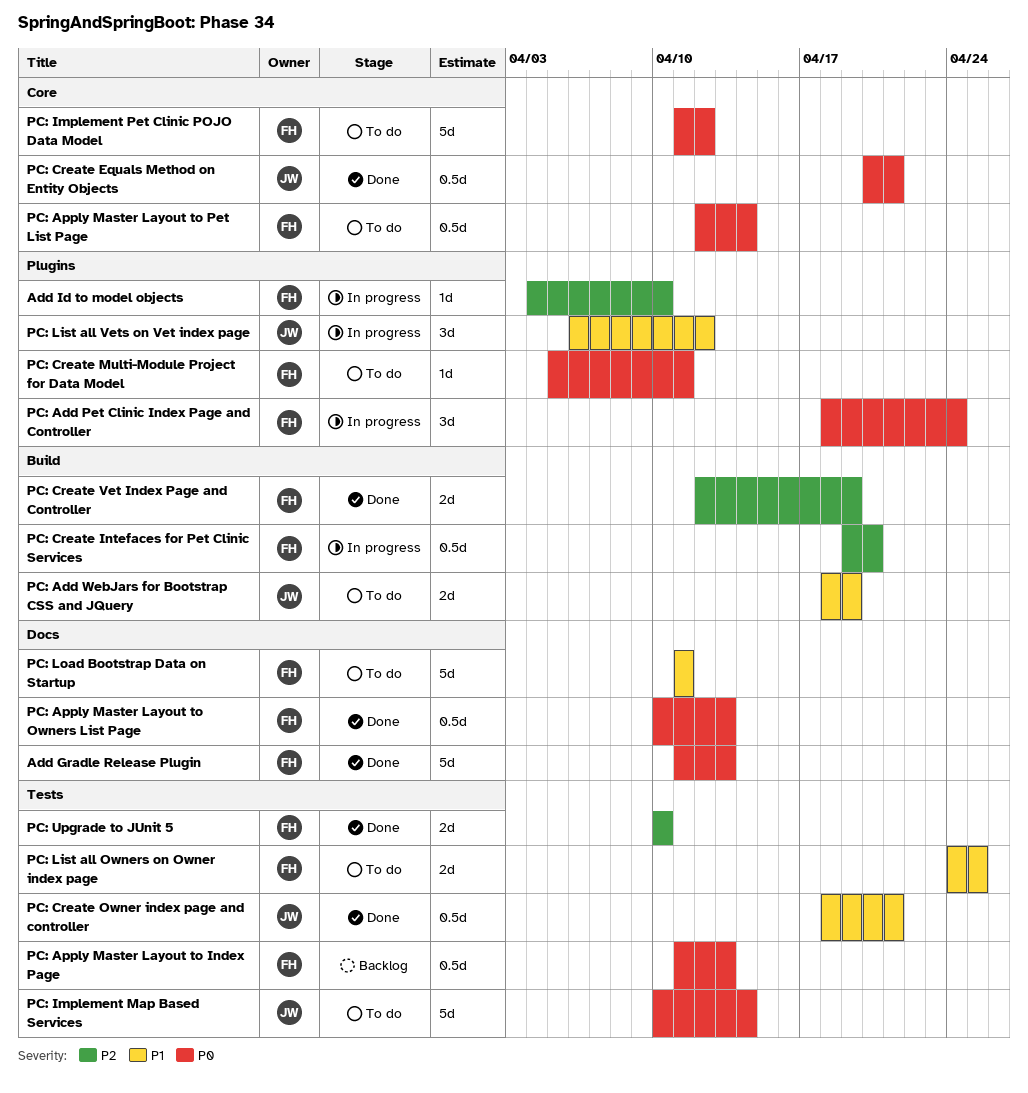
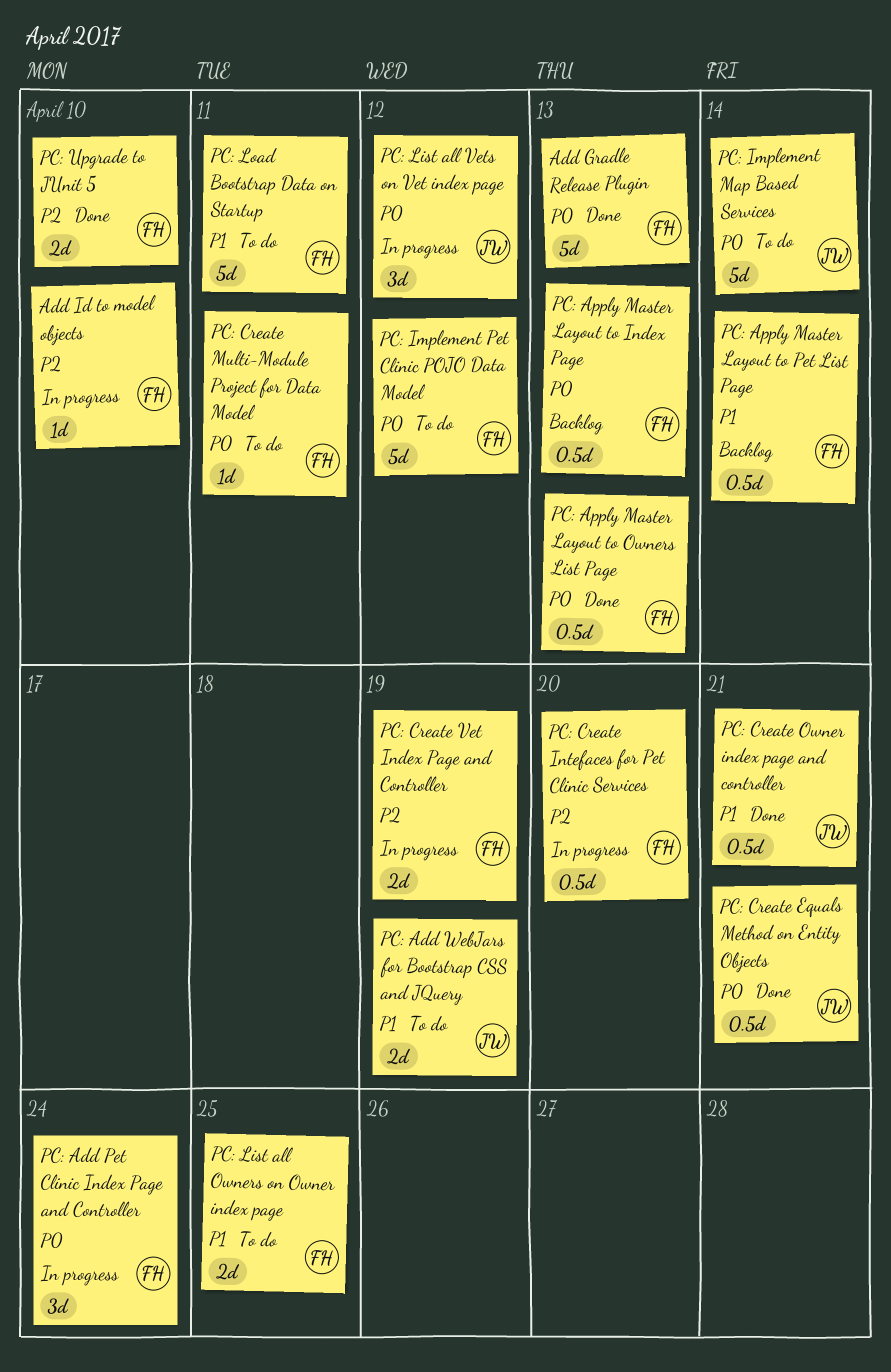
PC: Apply Master Layout to Pet List Page, status: To do -> Backlog
PC: Apply Master Layout to Pet List Page, priority: P0 -> P1
PC: Create Vet Index Page and Controller, status: Done -> In progress
PC: List all Vets on Vet index page, priority: P1 -> P0

